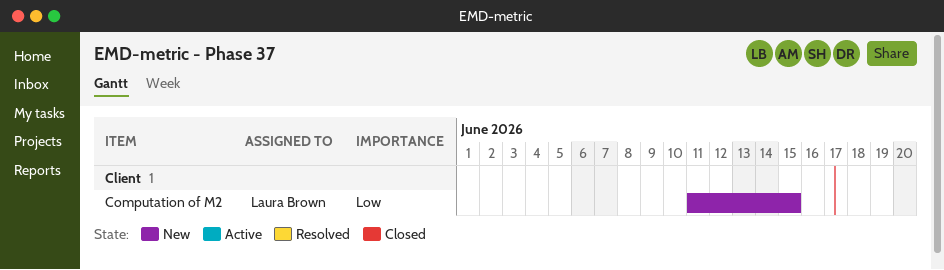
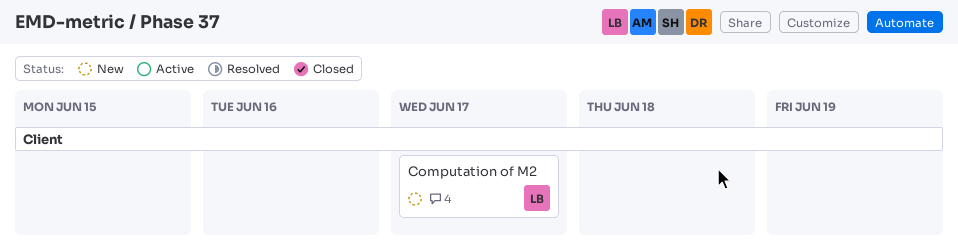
Computation of M2, due: Jun 15 -> Jun 17

